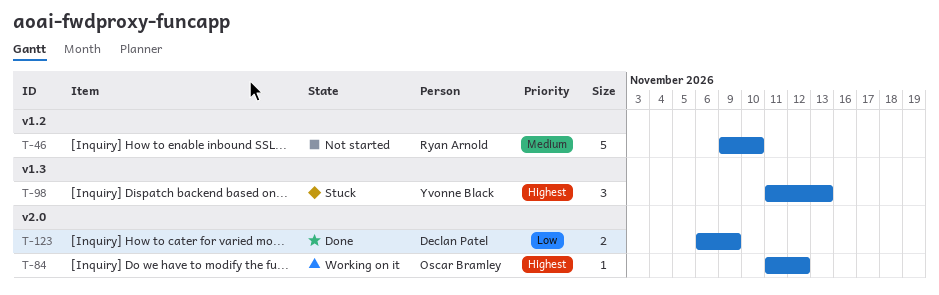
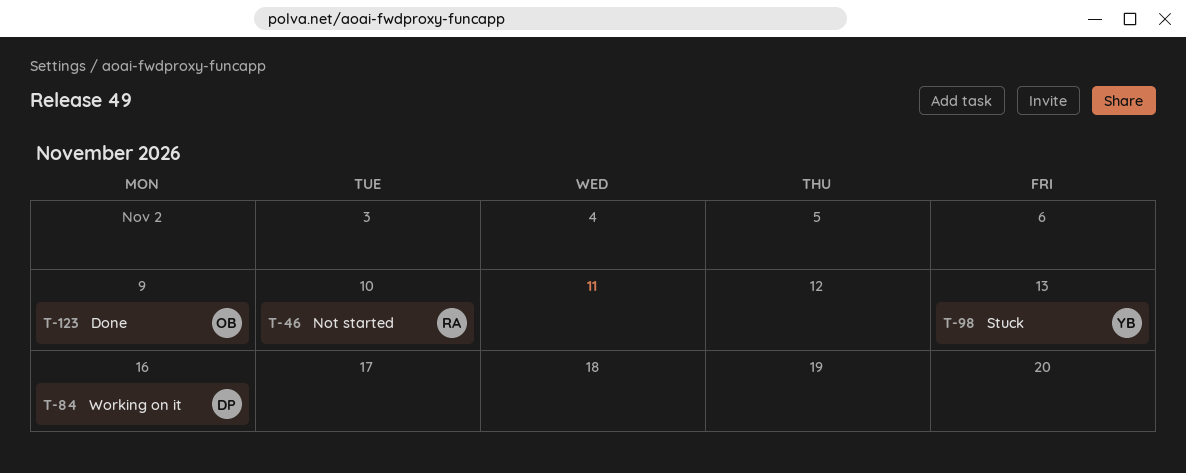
T-84, owner: Oscar Bramley -> Declan Patel
T-84, due: Nov 12 -> Nov 16
T-123, owner: Declan Patel -> Oscar Bramley

